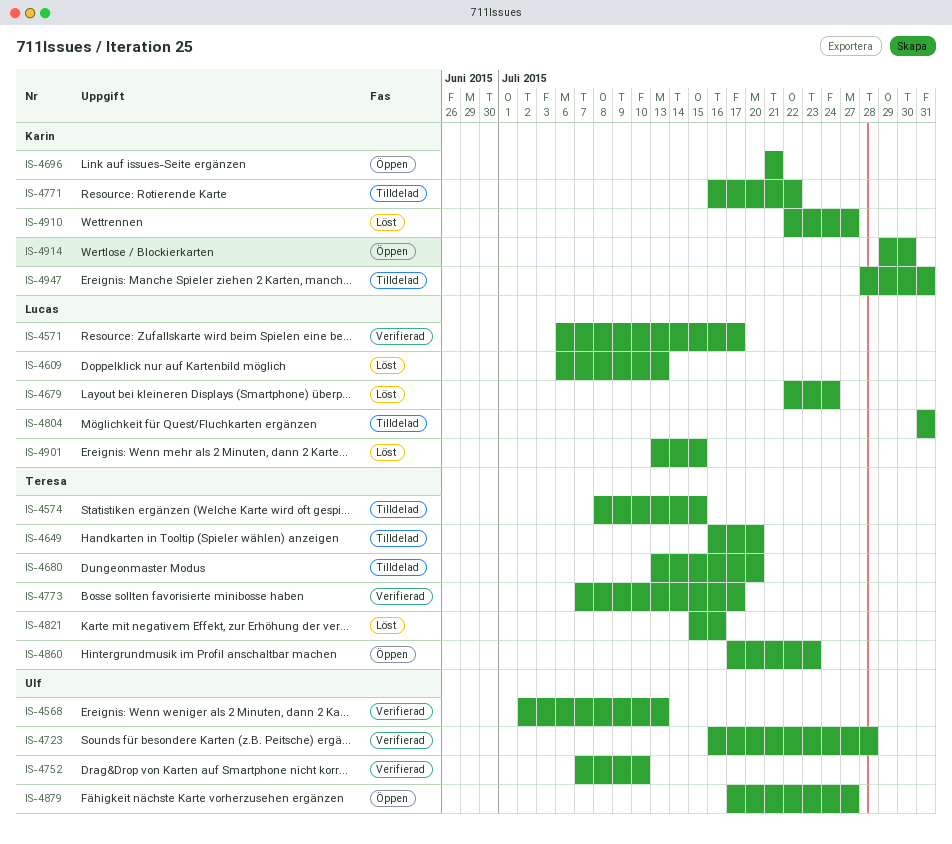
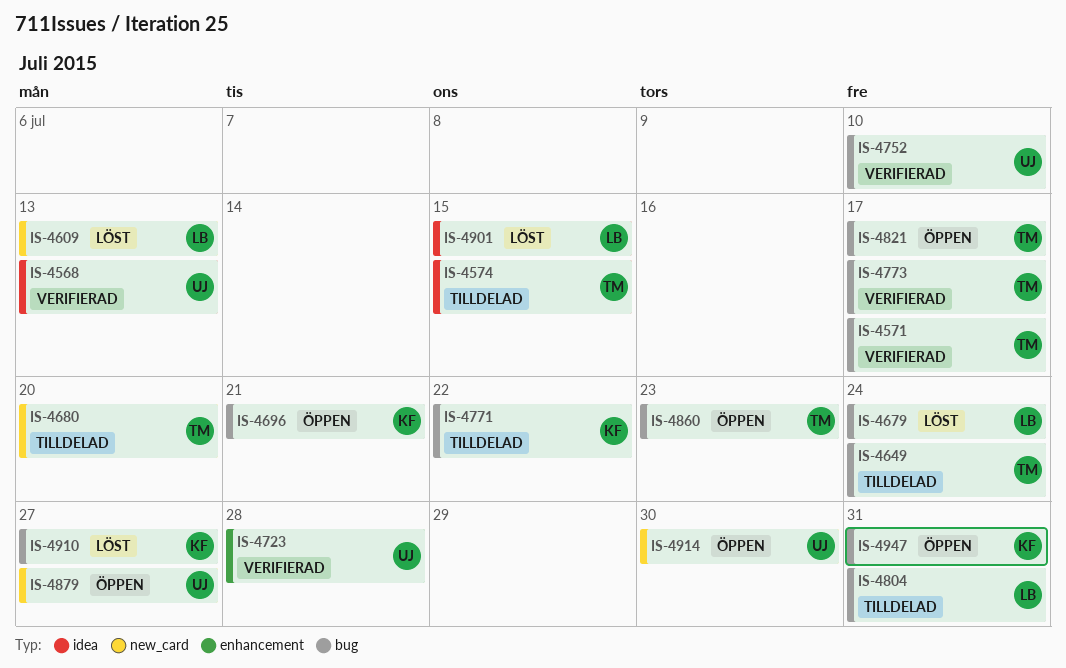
IS-4571, owner: Lucas -> Teresa
IS-4649, due: Jul 20 -> Jul 24
IS-4821, status: Löst -> Öppen
IS-4821, due: Jul 16 -> Jul 17
IS-4914, owner: Karin -> Ulf
IS-4947, status: Tilldelad -> Öppen

